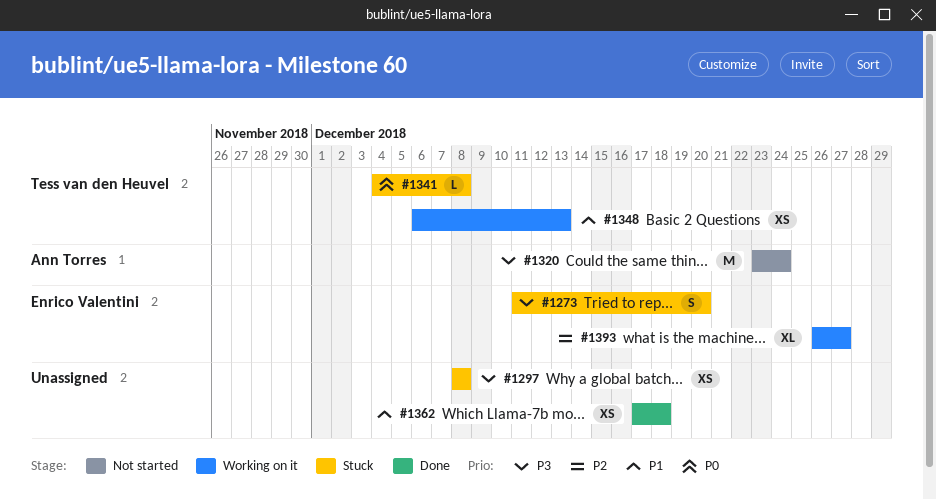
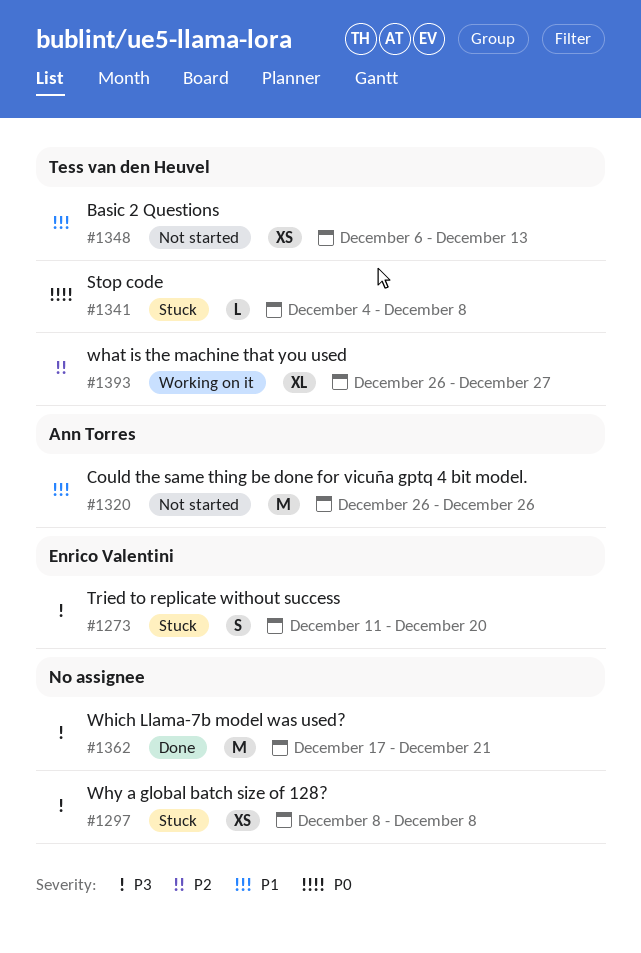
#1320, priority: P3 -> P1
#1320, start: Dec 23 -> Dec 26
#1320, due: Dec 24 -> Dec 26
#1348, status: Working on it -> Not started
#1362, priority: P1 -> P3
#1362, estimate: XS -> M
#1362, due: Dec 18 -> Dec 21
#1393, owner: Enrico Valentini -> Tess van den Heuvel

